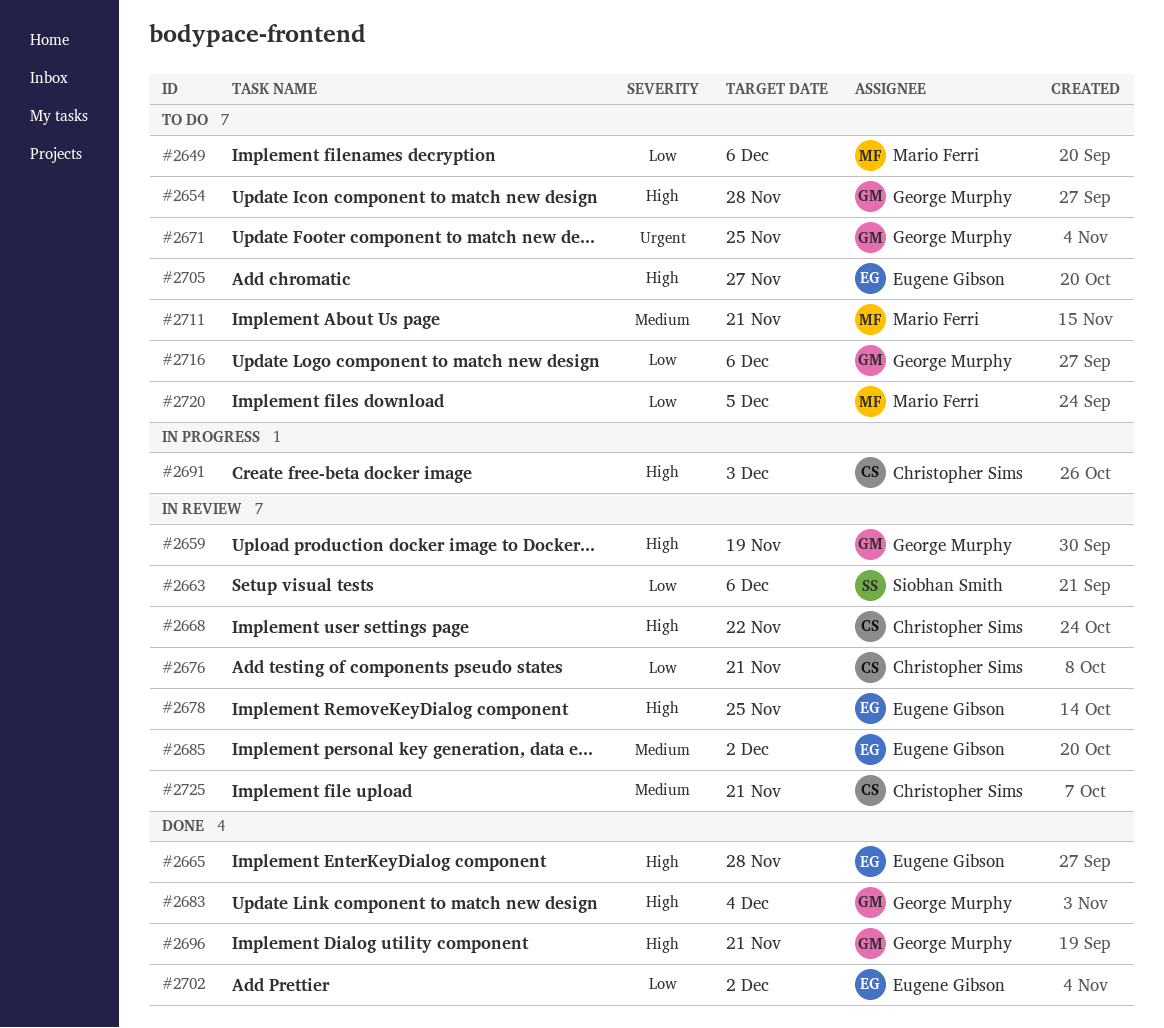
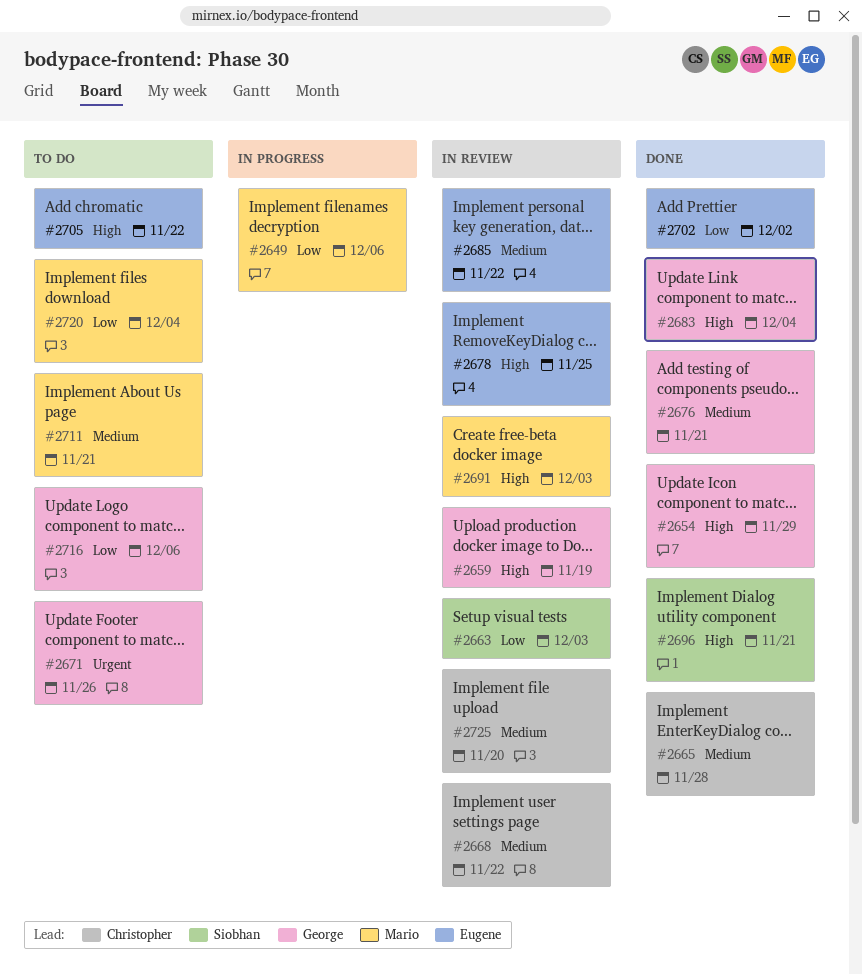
#2649, status: To do -> In progress
#2654, status: To do -> Done
#2654, due: Nov 28 -> Nov 29
#2663, due: Dec 6 -> Dec 3
#2665, owner: Eugene Gibson -> Christopher Sims
#2665, priority: High -> Medium
#2668, priority: High -> Medium
#2671, due: Nov 25 -> Nov 26
#2676, status: In review -> Done
#2676, owner: Christopher Sims -> George Murphy
#2676, priority: Low -> Medium
#2685, due: Dec 2 -> Nov 22
#2691, status: In progress -> In review
#2691, owner: Christopher Sims -> Mario Ferri
#2696, owner: George Murphy -> Siobhan Smith
#2705, due: Nov 27 -> Nov 22
#2720, due: Dec 5 -> Dec 4
#2725, due: Nov 21 -> Nov 20

